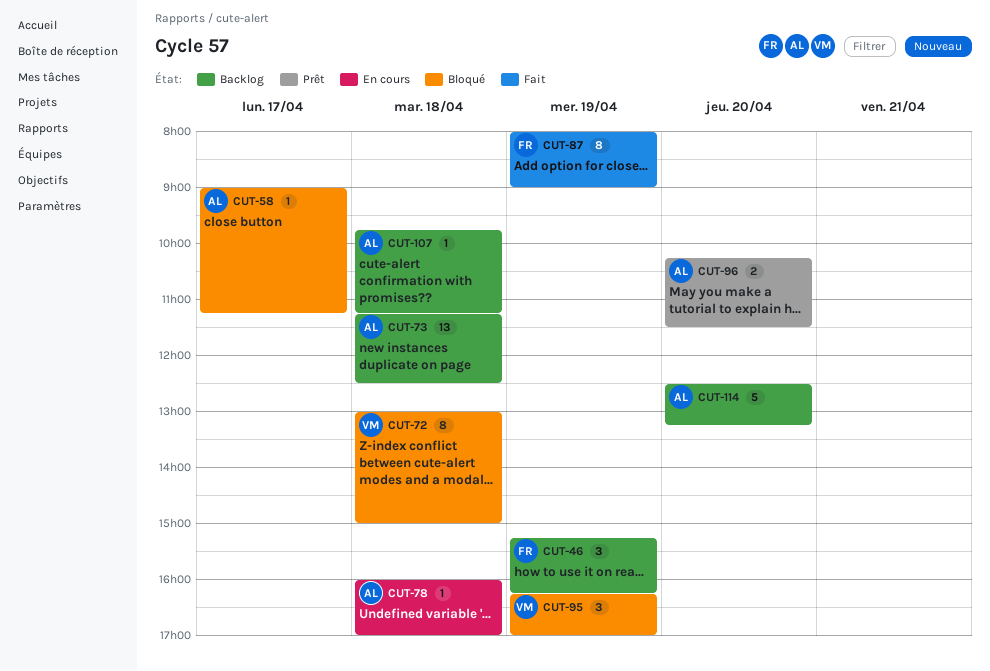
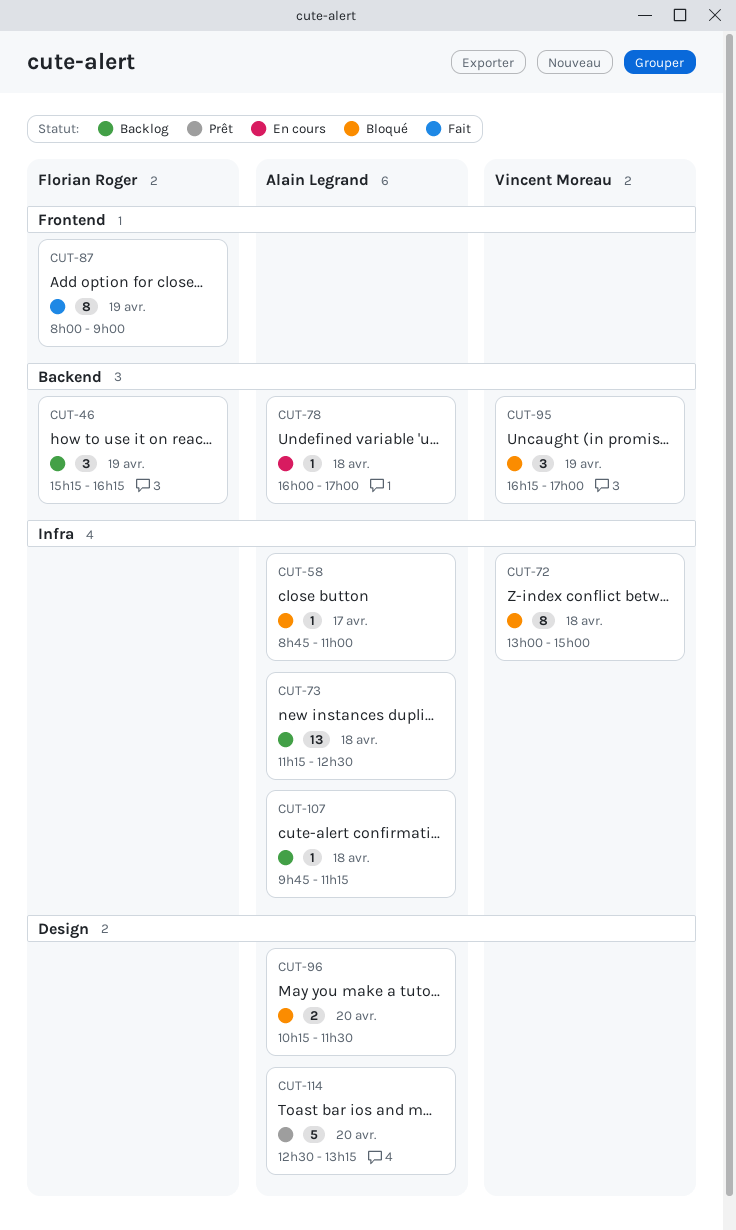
CUT-58, begins: 09:00 -> 08:45
CUT-58, ends: 11:15 -> 11:00
CUT-96, status: Prêt -> Bloqué
CUT-114, status: Backlog -> Prêt

